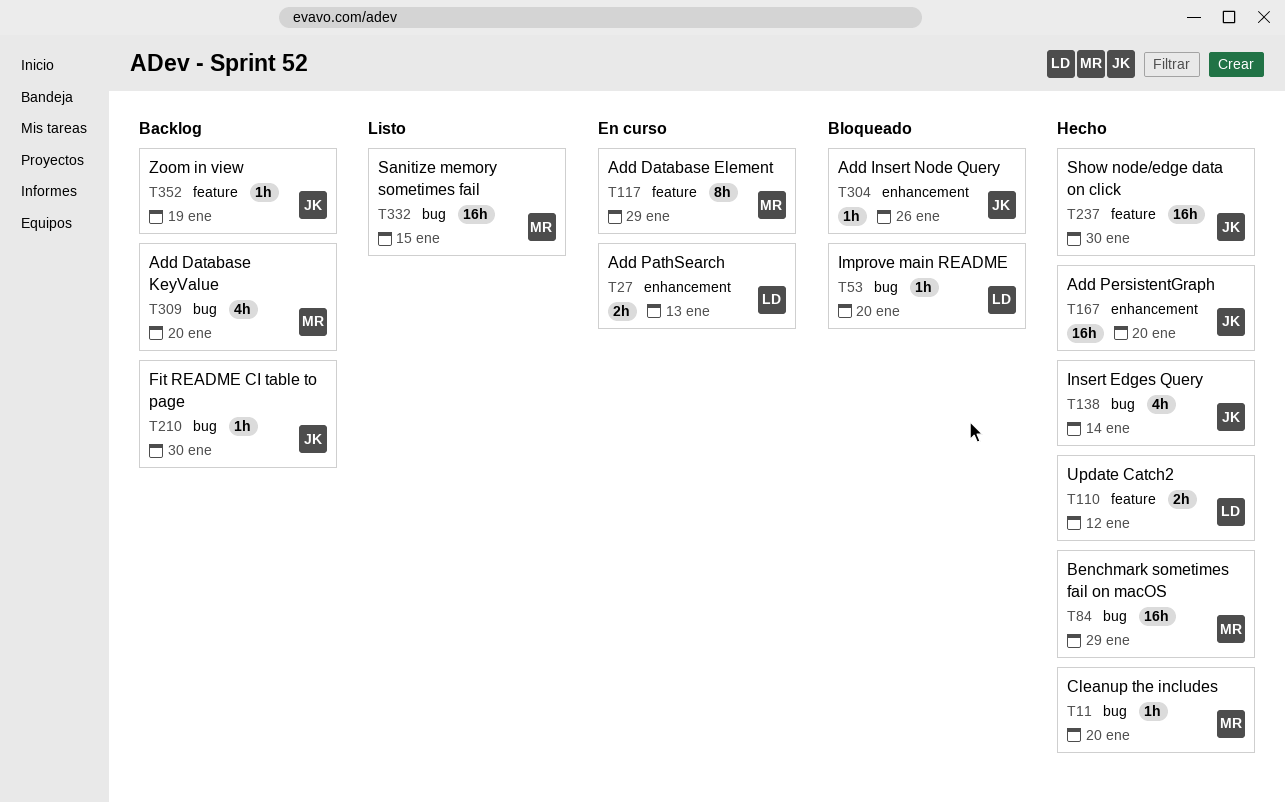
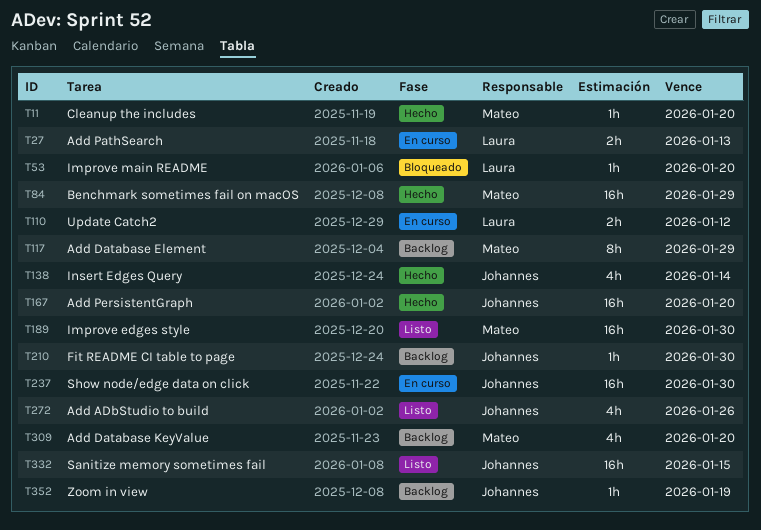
T110, status: Hecho -> En curso
T117, status: En curso -> Backlog
T189: none -> present
T237, status: Hecho -> En curso
T272: none -> present
T304: present -> none
T332, owner: Mateo -> Johannes

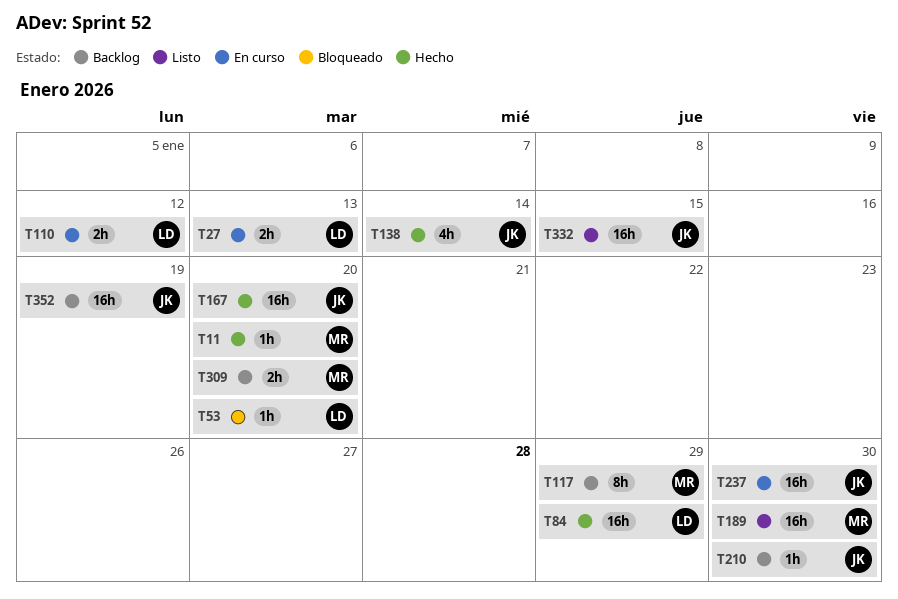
T84, owner: Mateo -> Laura
T272: present -> none
T309, estimate: 4h -> 2h
T352, estimate: 1h -> 16h

